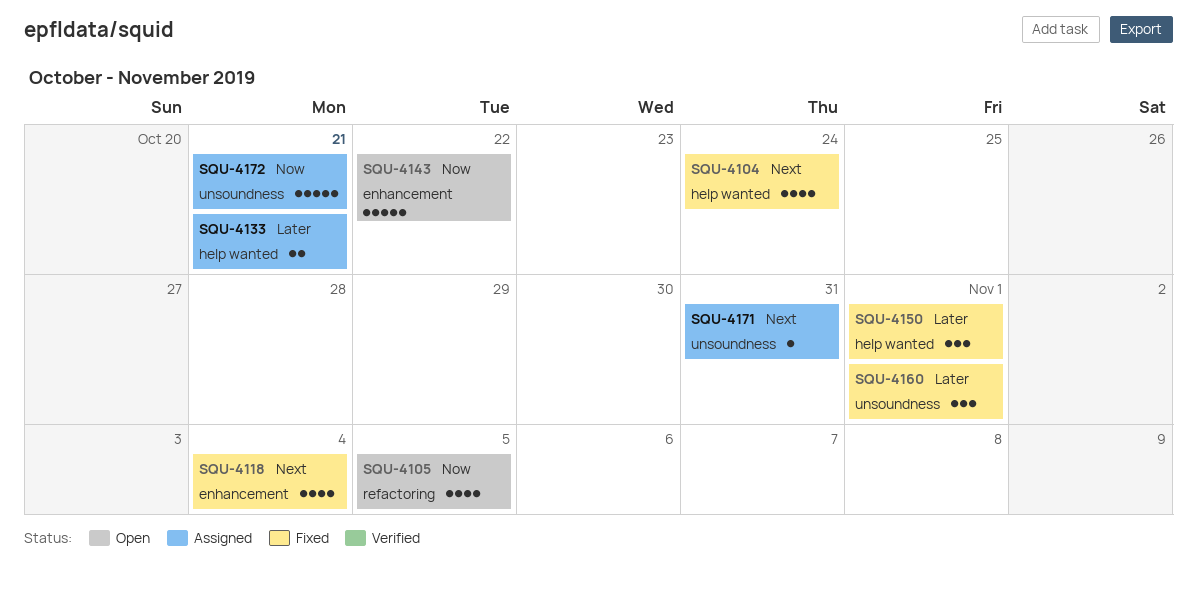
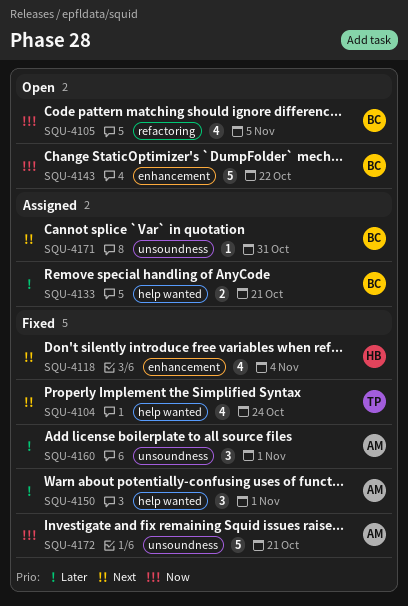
SQU-4172, status: Assigned -> Fixed

